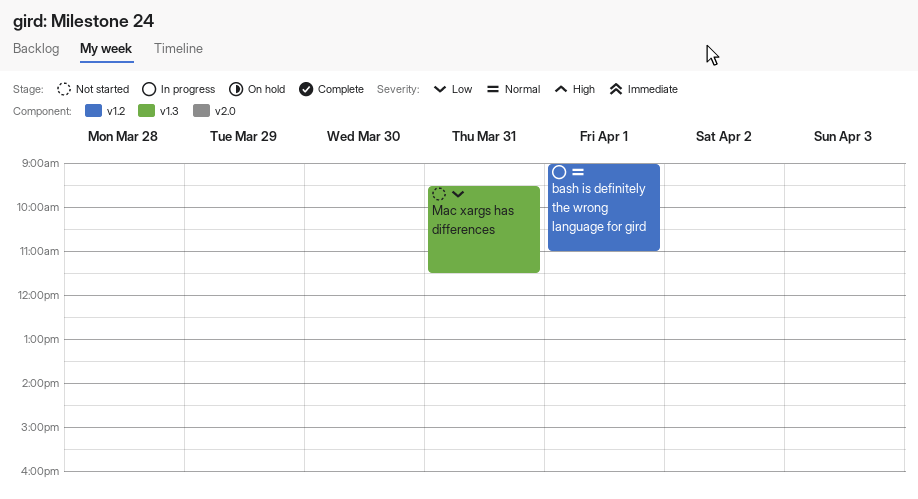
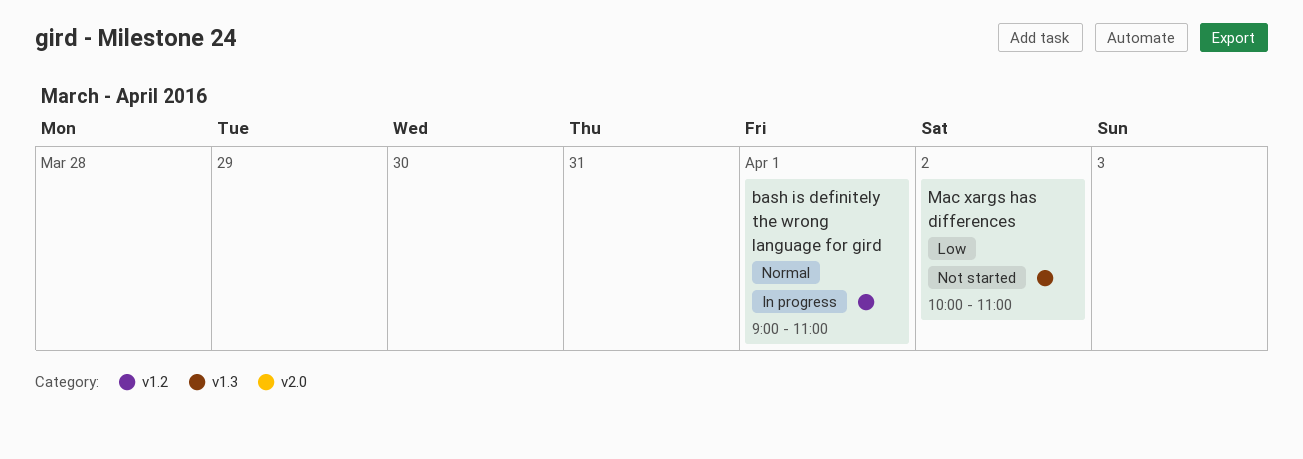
Mac xargs has differences, day: Mar 31 -> Apr 2
Mac xargs has differences, begins: 09:30 -> 10:00
Mac xargs has differences, ends: 11:30 -> 11:00

